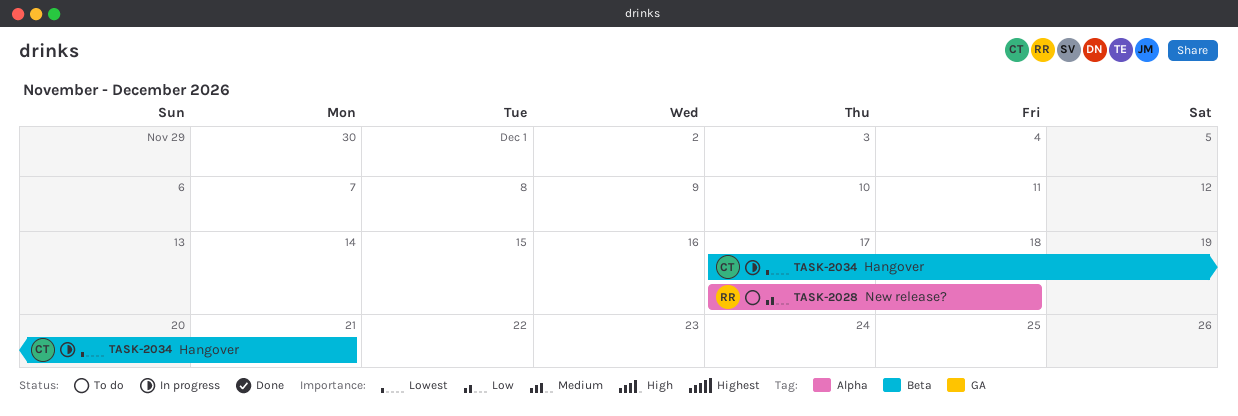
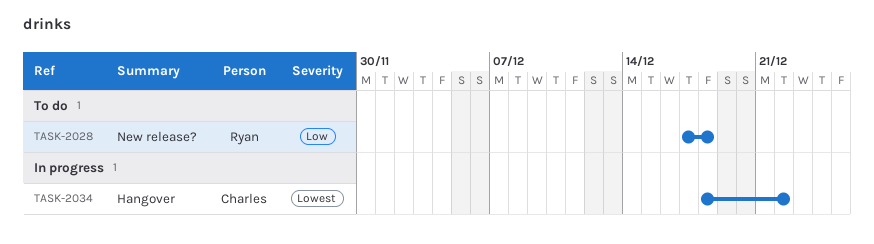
TASK-2034, start: Dec 17 -> Dec 18
TASK-2034, due: Dec 21 -> Dec 22

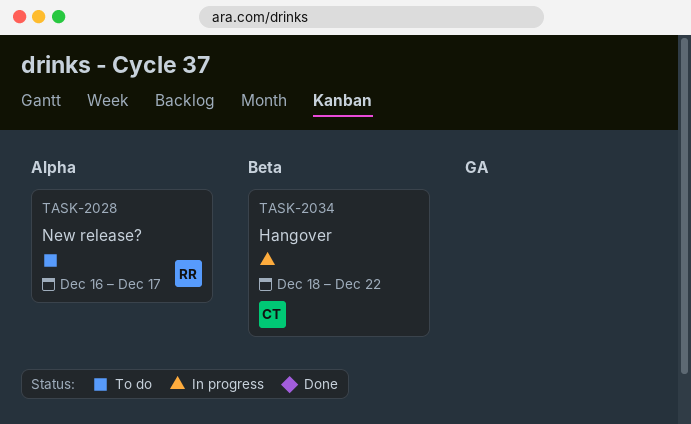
TASK-2028, start: Dec 17 -> Dec 16
TASK-2028, due: Dec 18 -> Dec 17

